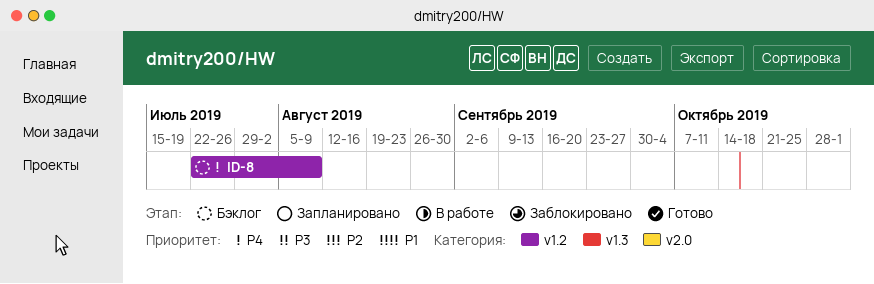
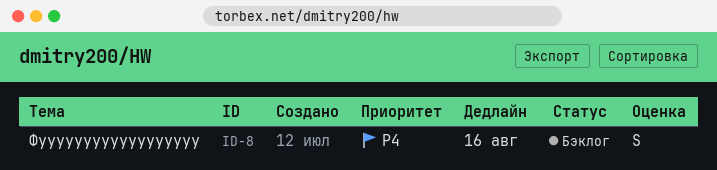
ID-8, due: Aug 9 -> Aug 16

